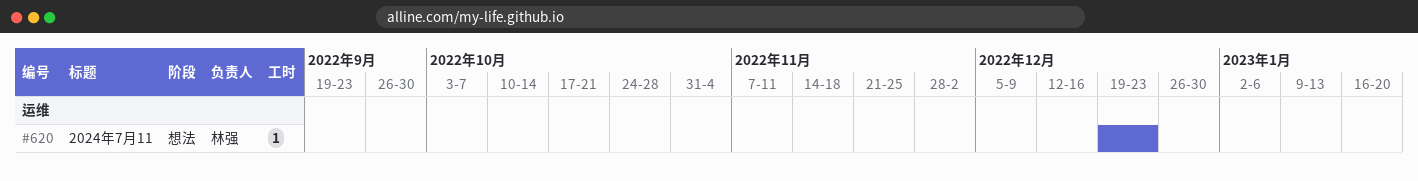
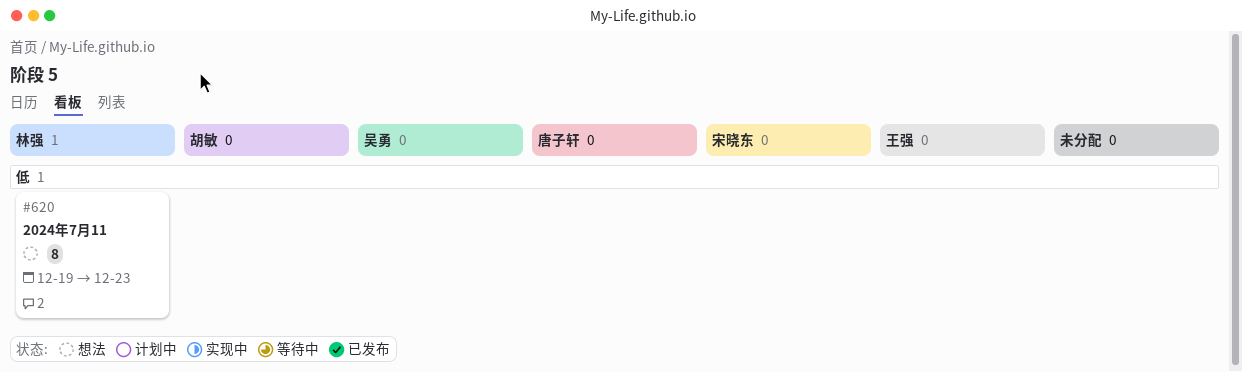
#620, estimate: 1 -> 8

